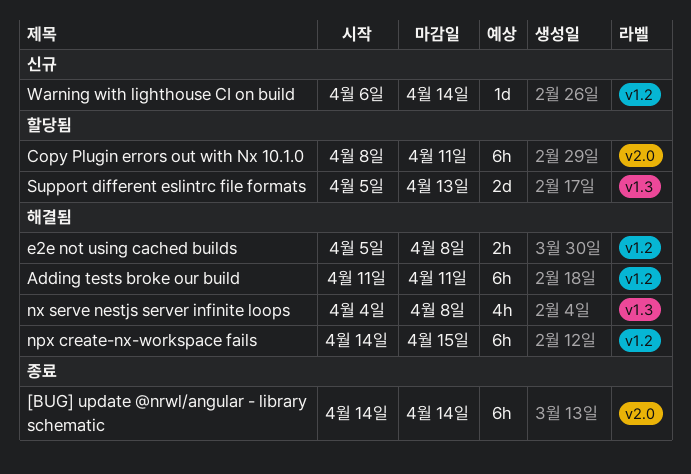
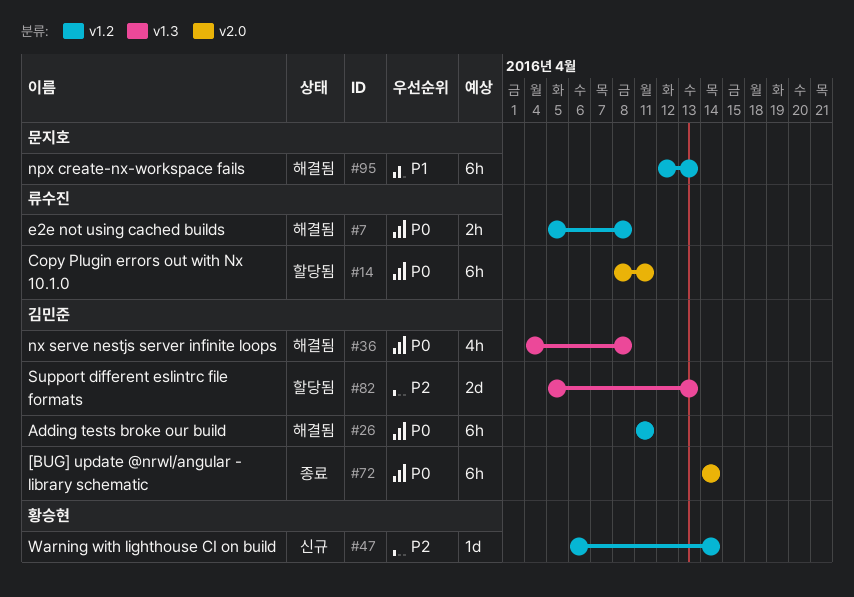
npx create-nx-workspace fails, start: Apr 14 -> Apr 12
npx create-nx-workspace fails, due: Apr 15 -> Apr 13

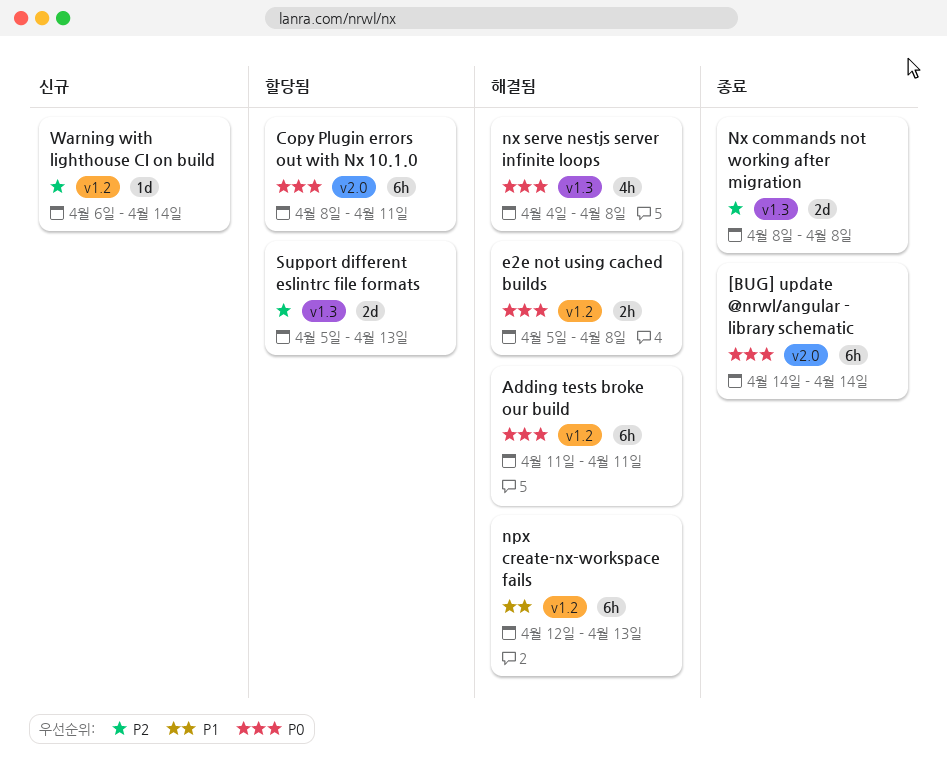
Nx commands not working after migration: none -> present

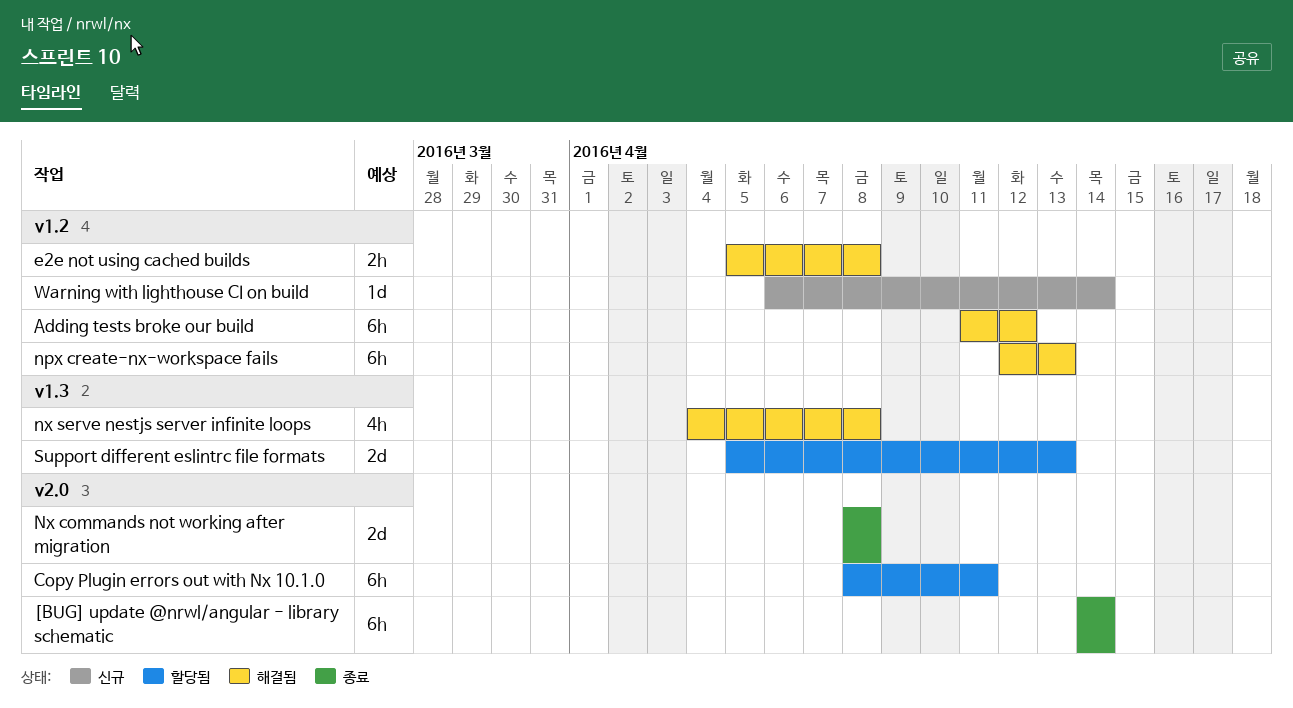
Adding tests broke our build, due: Apr 11 -> Apr 12
Nx commands not working after migration, label: v1.3 -> v2.0

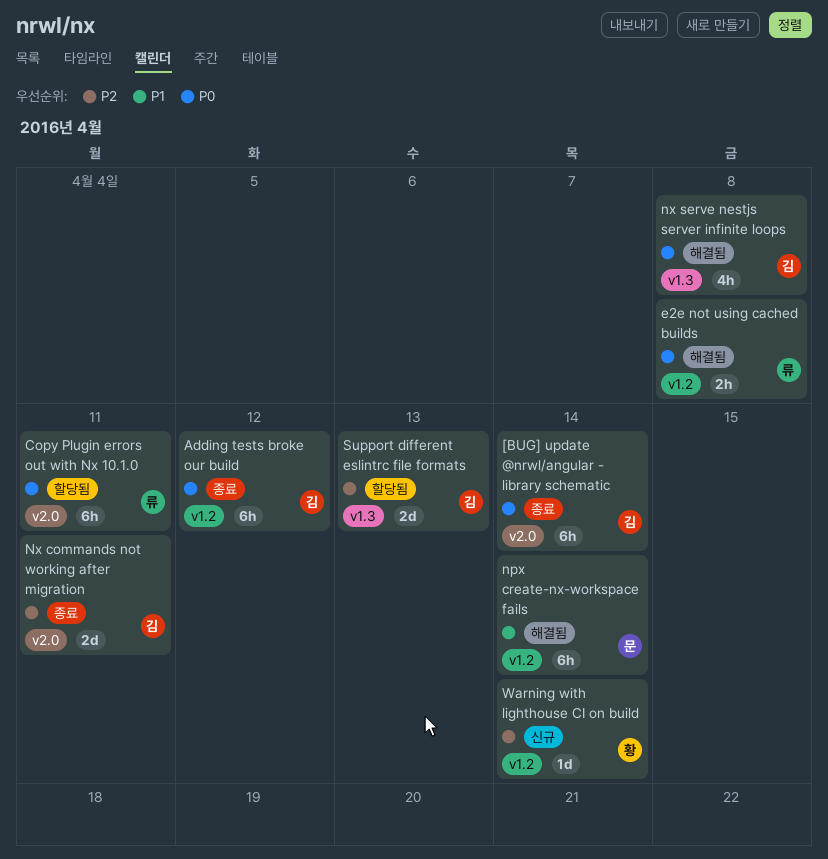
Adding tests broke our build, status: 해결됨 -> 종료
npx create-nx-workspace fails, due: Apr 13 -> Apr 14
Nx commands not working after migration, due: Apr 8 -> Apr 11

